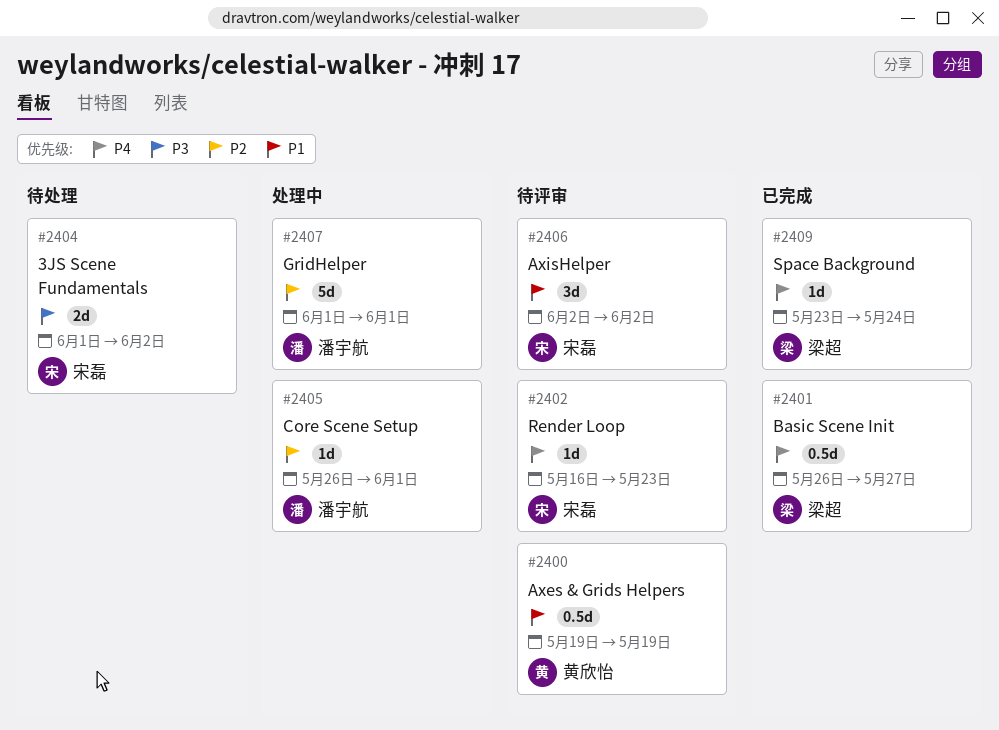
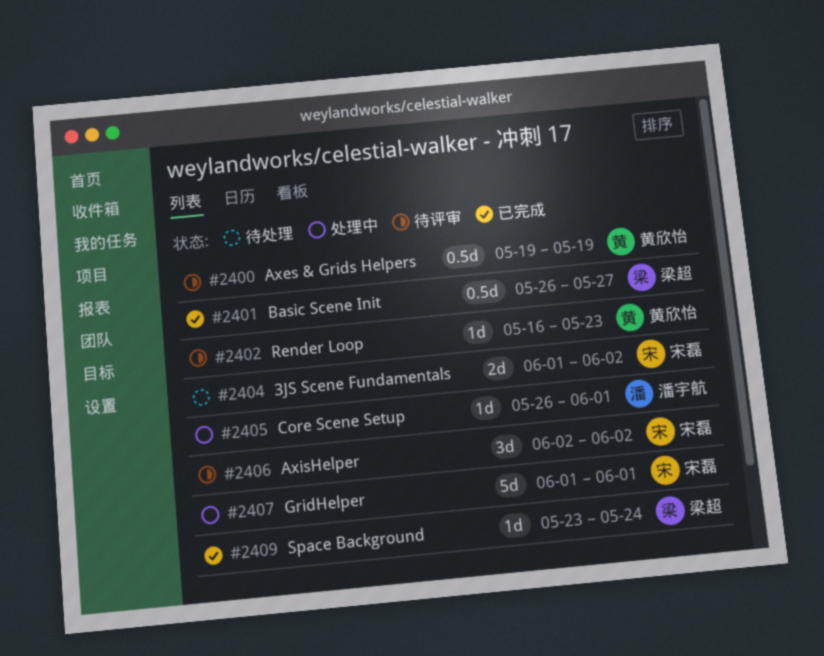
#2402, owner: 宋磊 -> 黄欣怡
#2407, owner: 潘宇航 -> 宋磊

